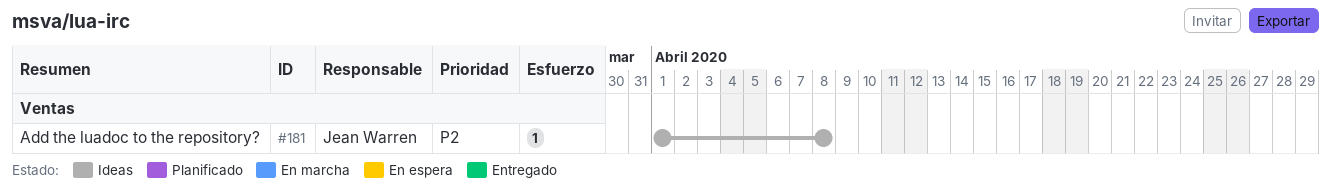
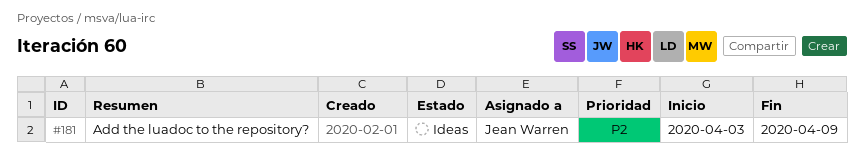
#181, start: Apr 1 -> Apr 3
#181, due: Apr 8 -> Apr 9

